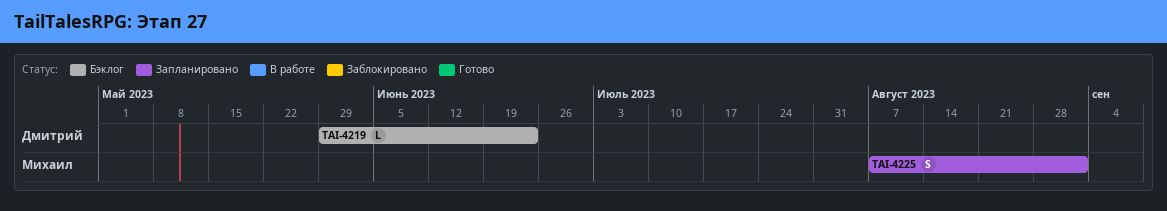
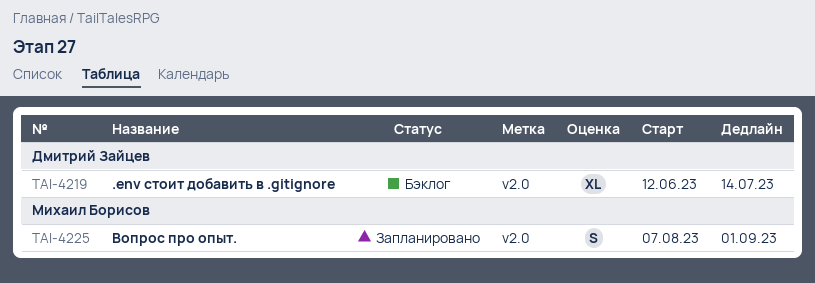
TAI-4219, estimate: L -> XL
TAI-4219, start: May 29 -> Jun 12
TAI-4219, due: Jun 23 -> Jul 14

